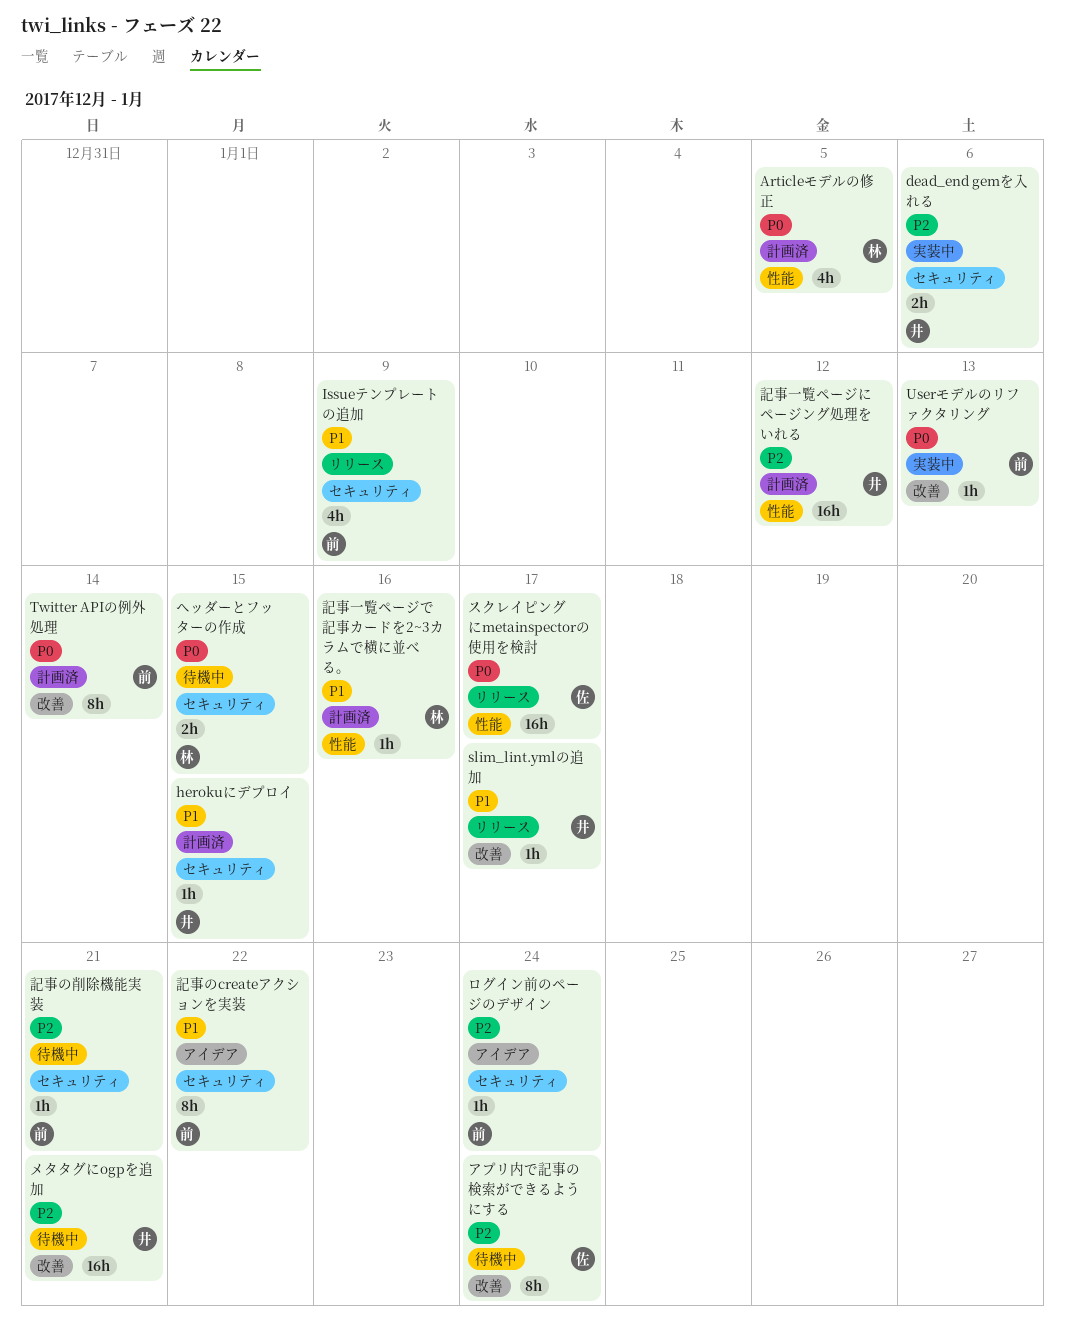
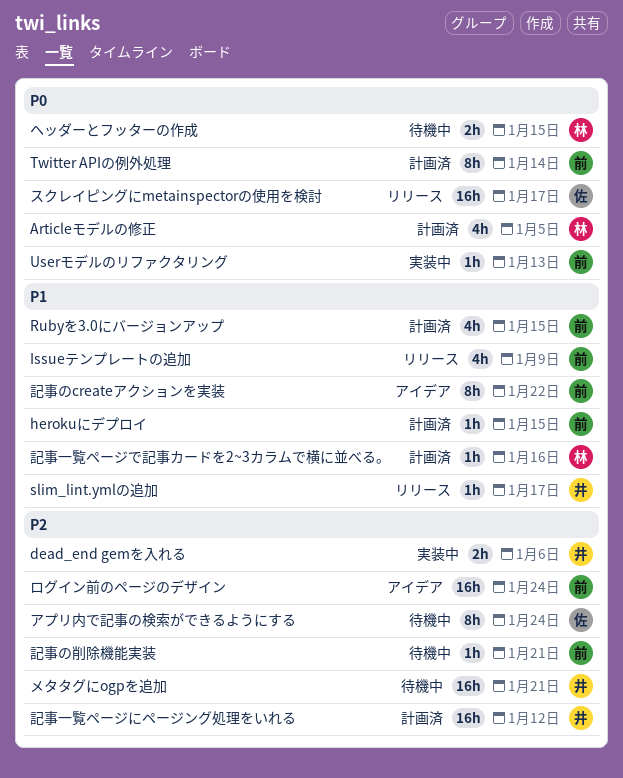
herokuにデプロイ, owner: 井 -> 前
Rubyを3.0にバージョンアップ: none -> present
ログイン前のページのデザイン, estimate: 1h -> 16h

